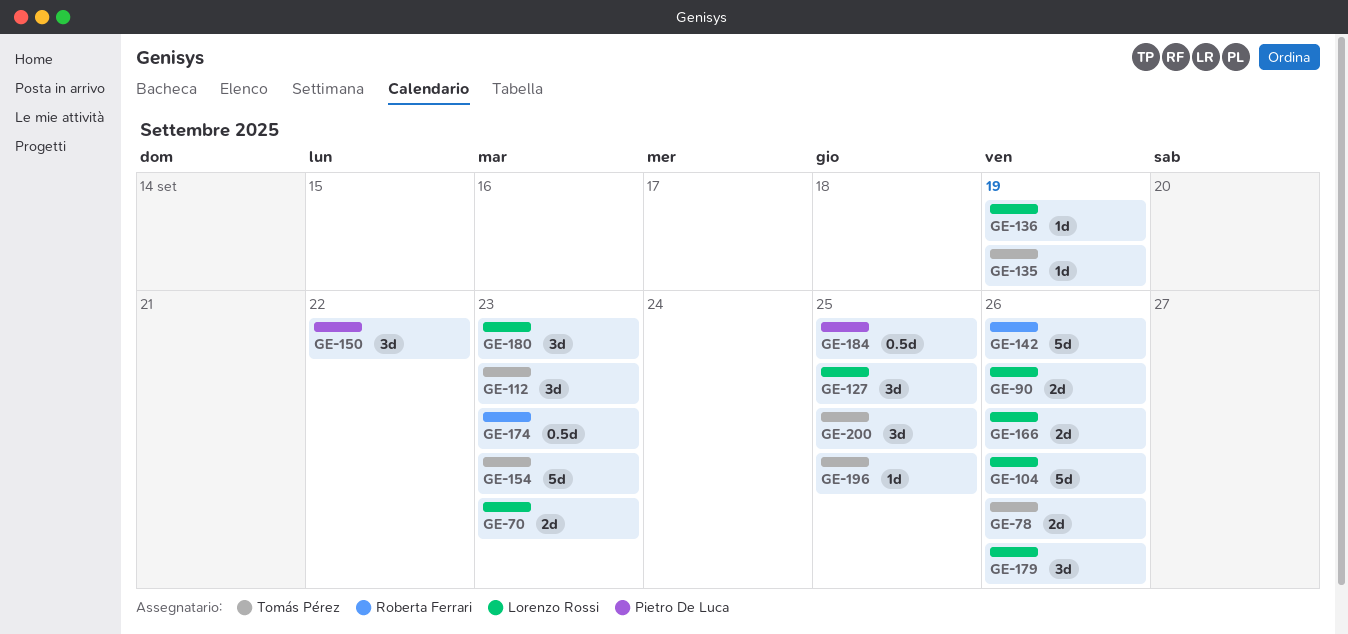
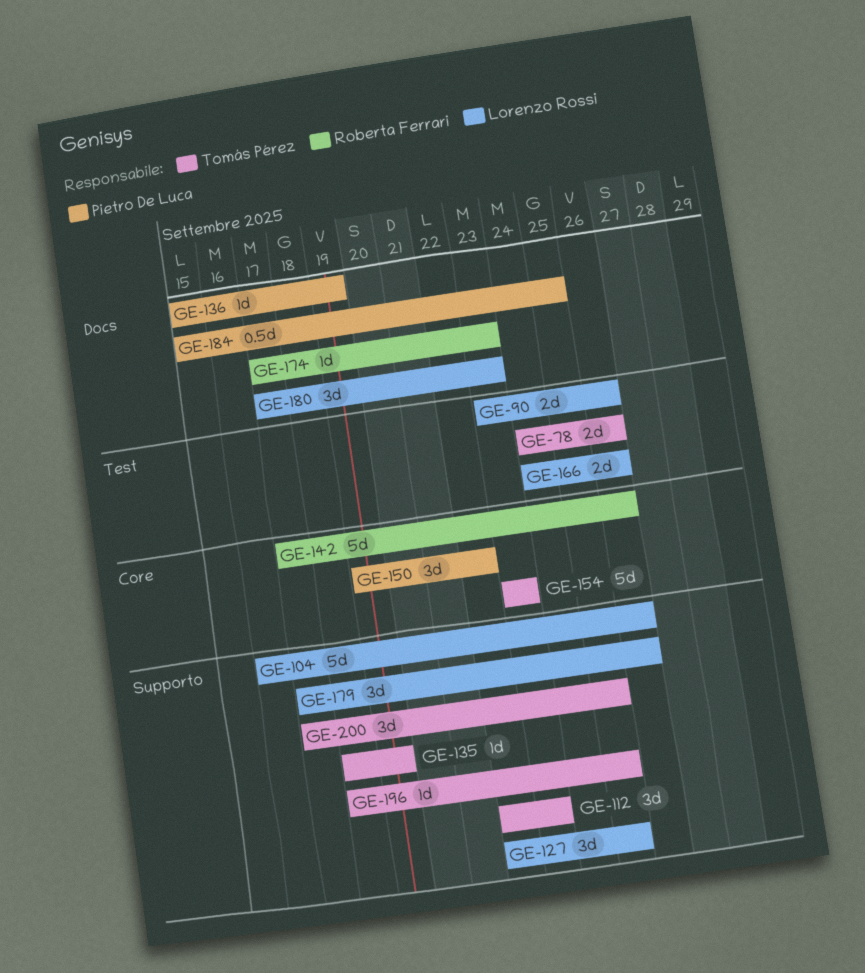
GE-70: present -> none
GE-136, owner: Lorenzo Rossi -> Pietro De Luca
GE-174, estimate: 0.5d -> 1d

